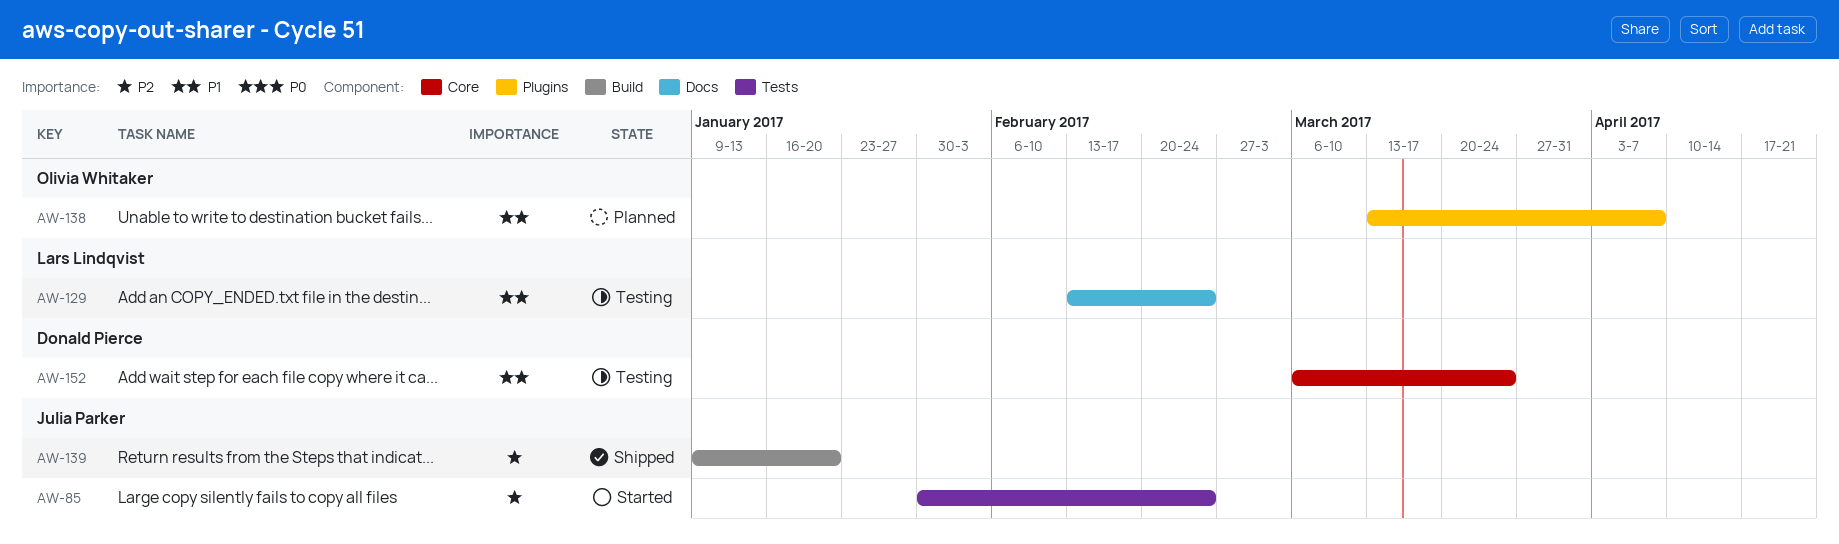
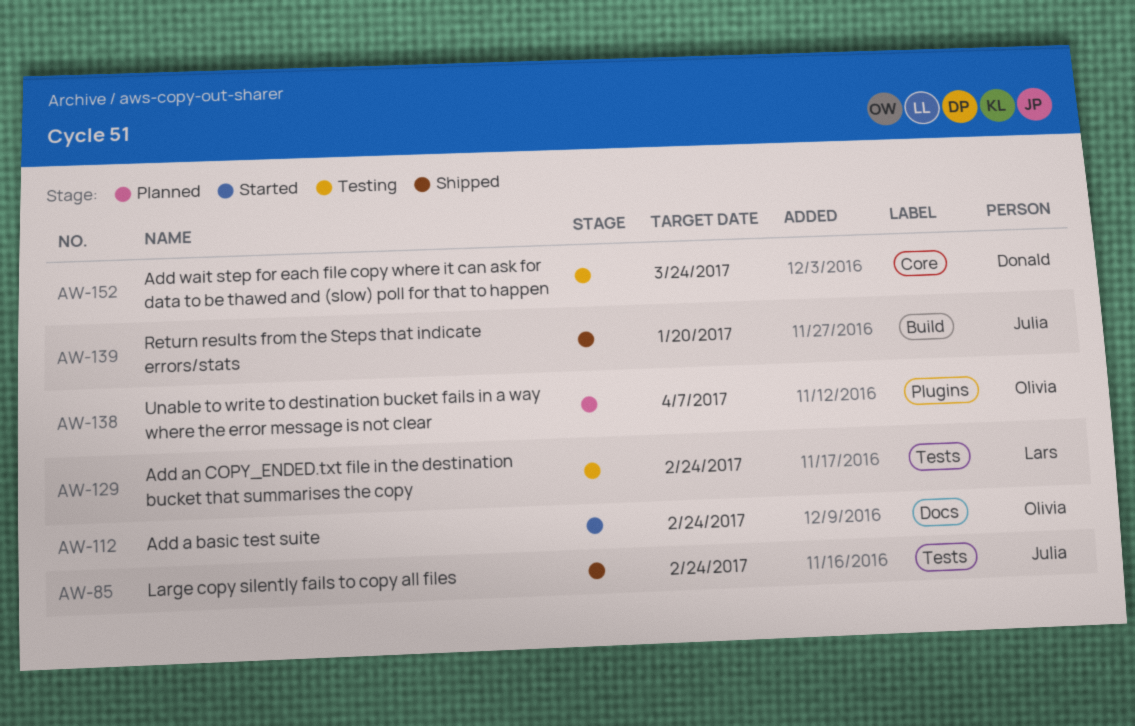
AW-85, status: Started -> Shipped
AW-112: none -> present
AW-129, label: Docs -> Tests

